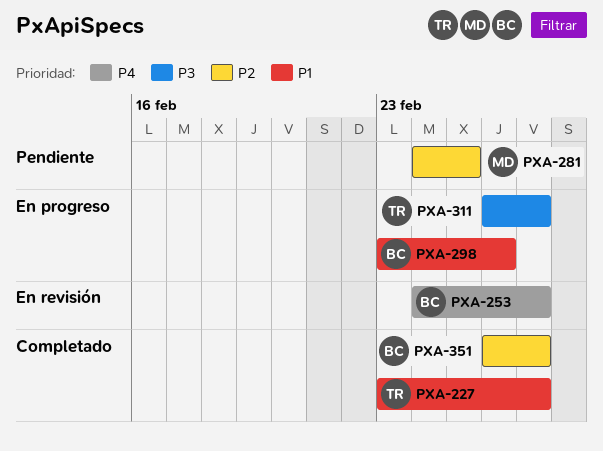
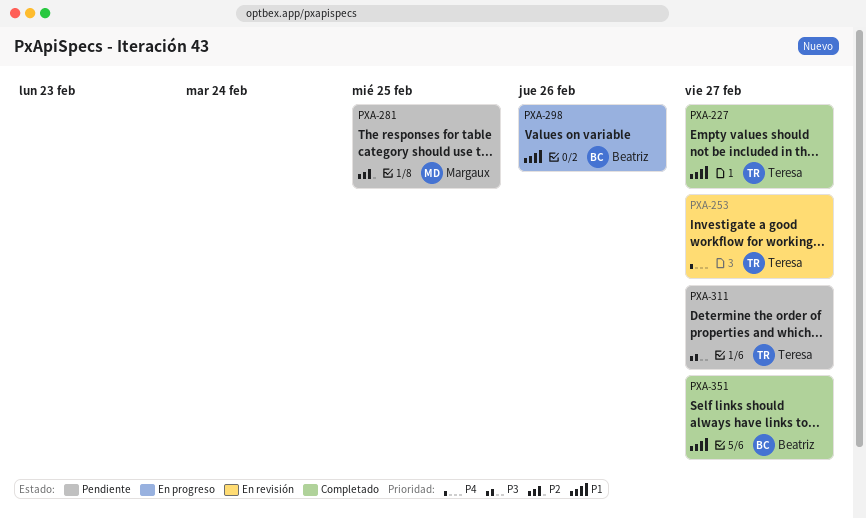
PXA-253, owner: Beatriz -> Teresa
PXA-311, status: En progreso -> Pendiente
PXA-351, priority: P2 -> P1

